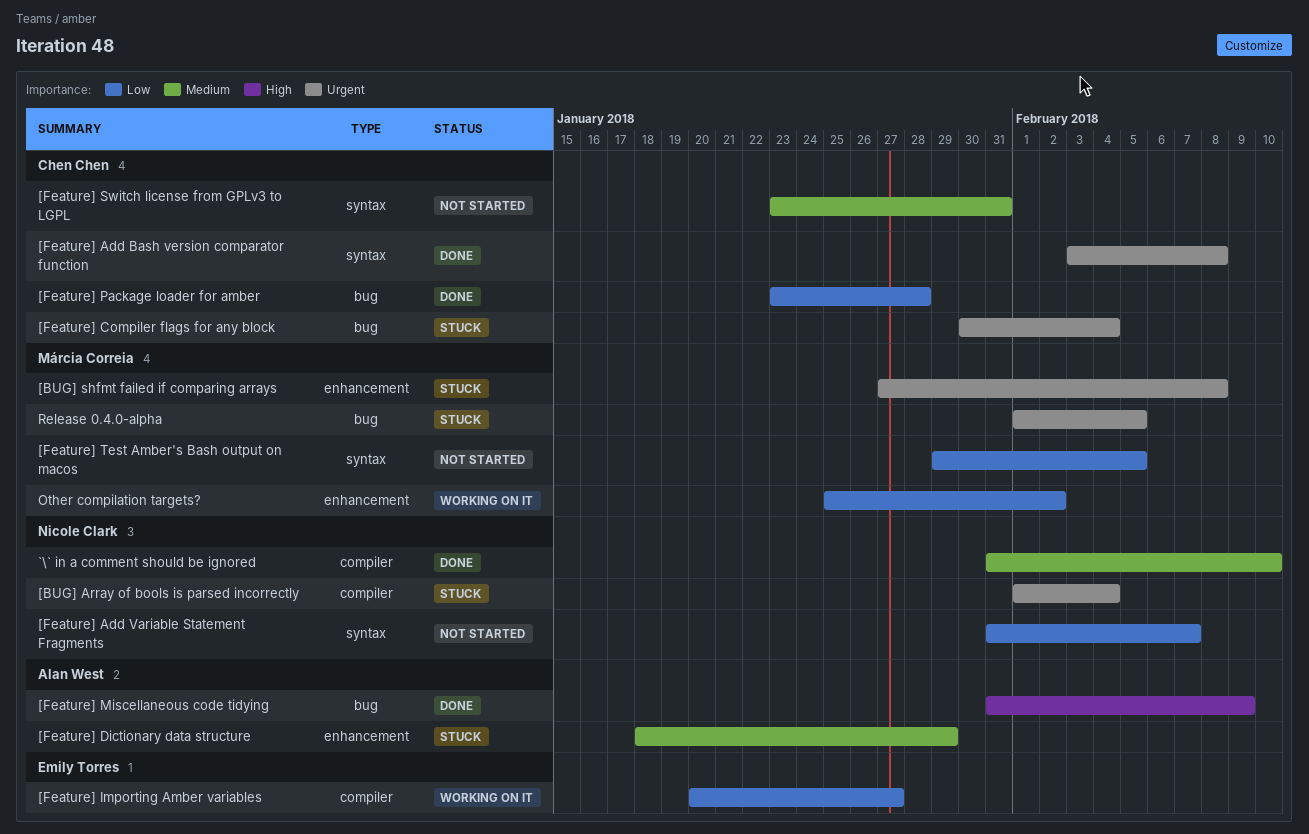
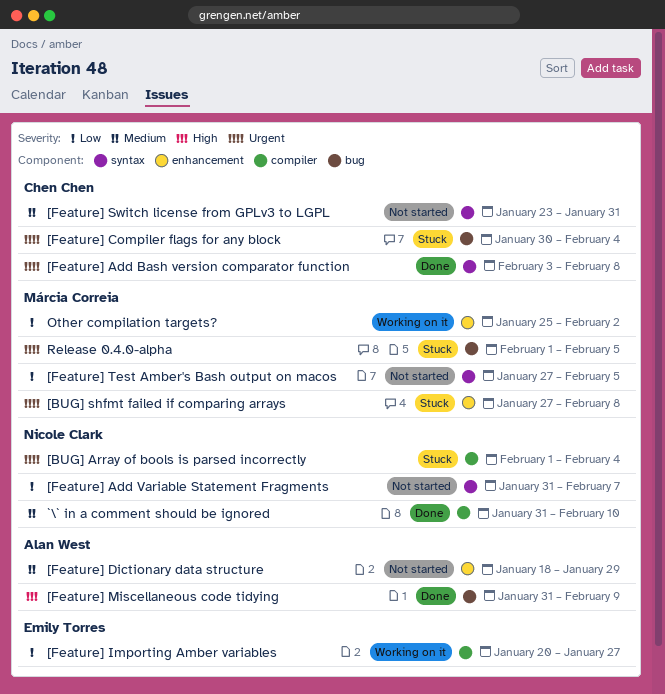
[Feature] Dictionary data structure, status: Stuck -> Not started
[Feature] Package loader for amber: present -> none
[Feature] Test Amber's Bash output on macos, start: Jan 29 -> Jan 27

